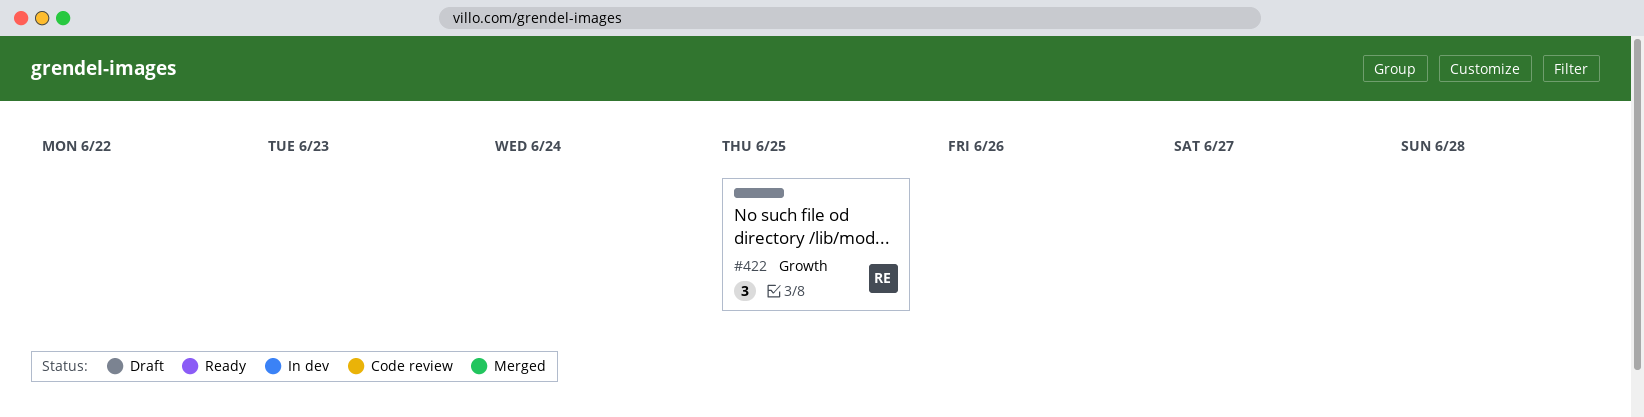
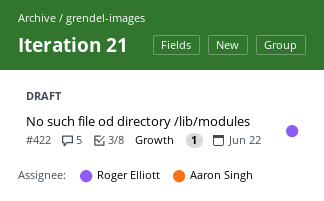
#422, estimate: 3 -> 1
#422, due: Jun 25 -> Jun 22

